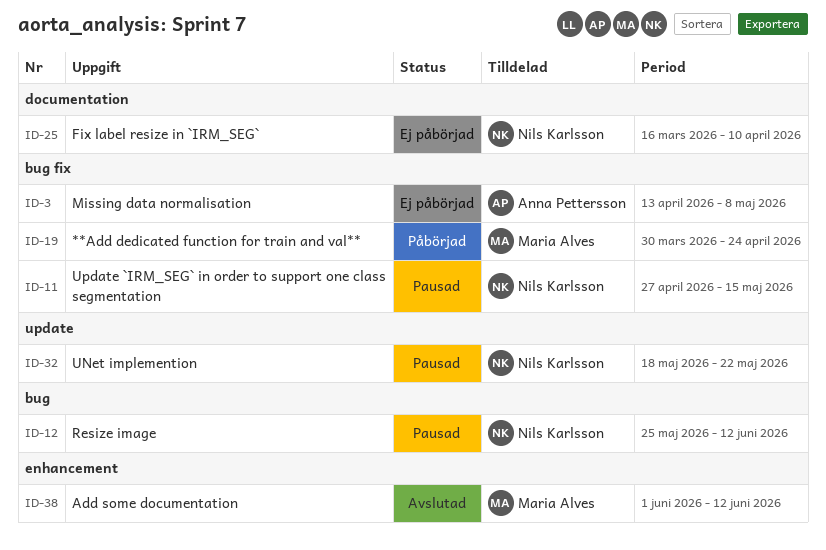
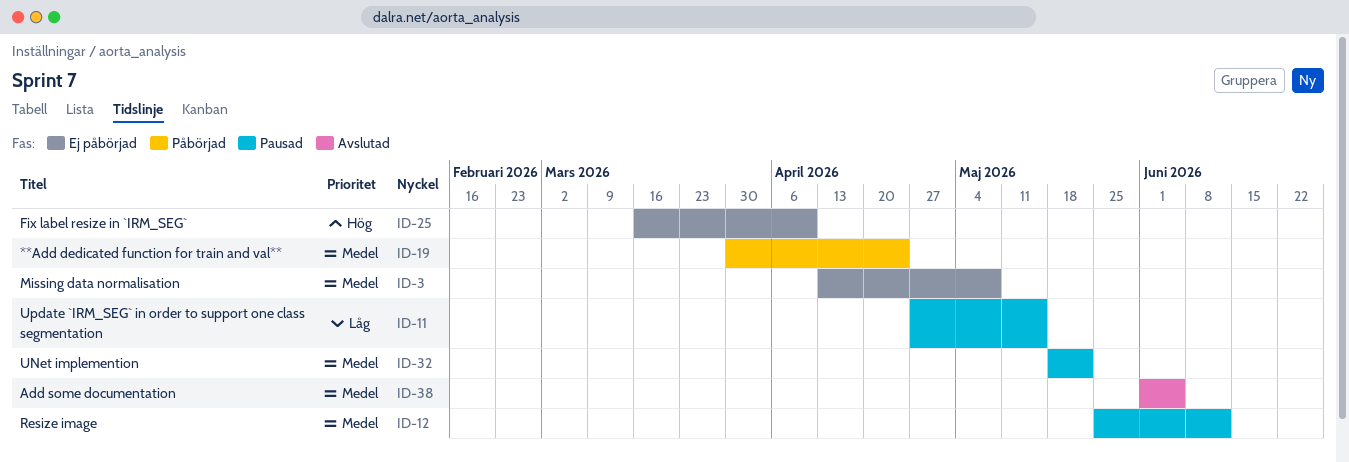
ID-38, due: Jun 12 -> Jun 5

